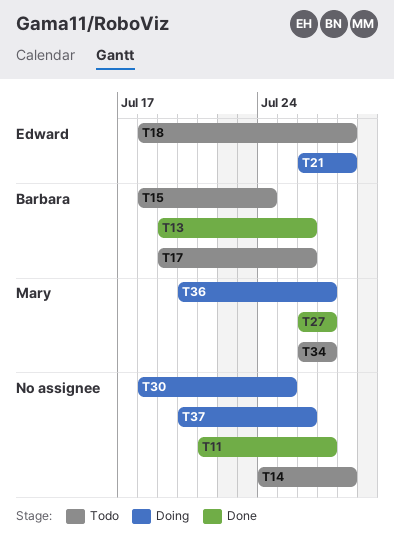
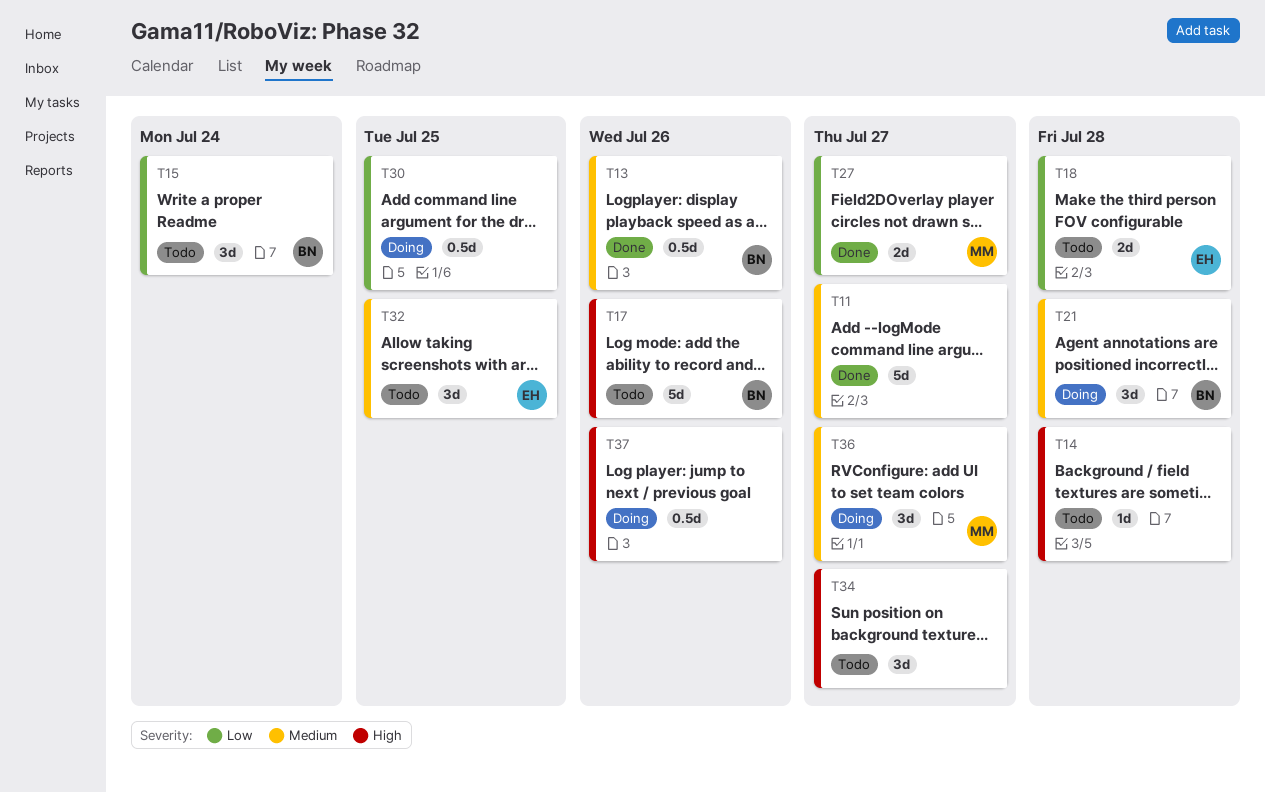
T21, owner: Edward -> Barbara
T32: none -> present
T34, owner: Mary -> none

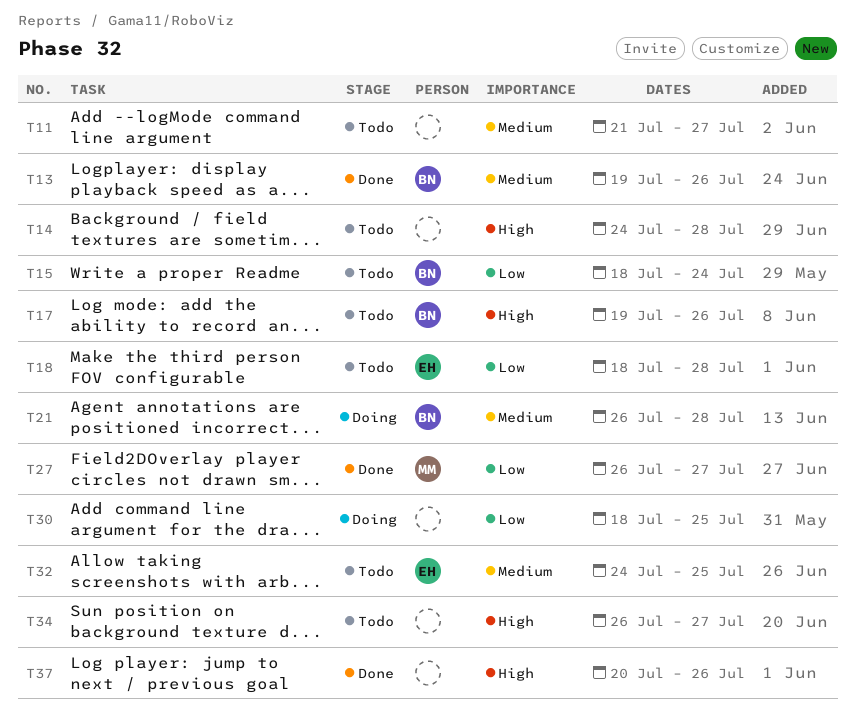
T11, status: Done -> Todo
T36: present -> none
T37, status: Doing -> Done

